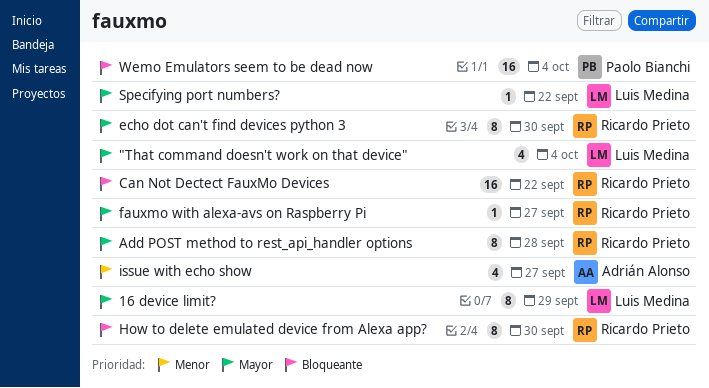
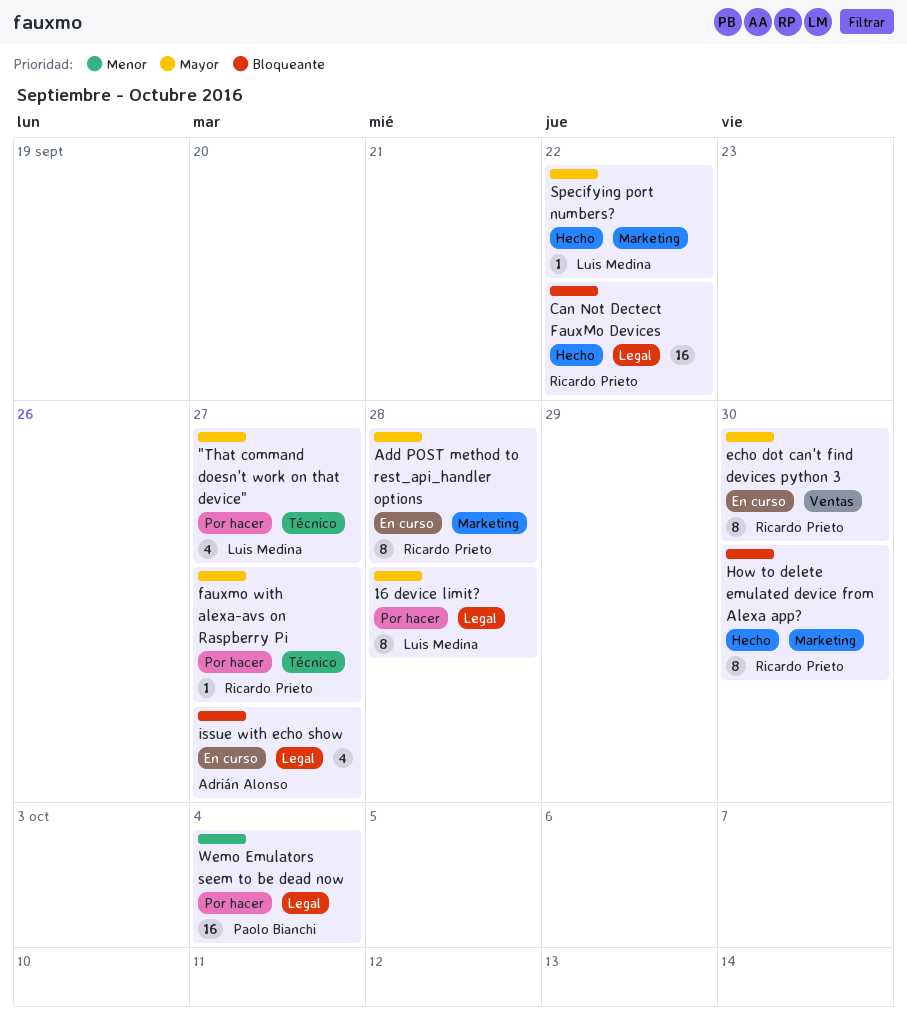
"That command doesn't work on that device", due: Oct 4 -> Sep 27
16 device limit?, due: Sep 29 -> Sep 28
issue with echo show, priority: Menor -> Bloqueante
Wemo Emulators seem to be dead now, priority: Bloqueante -> Menor

